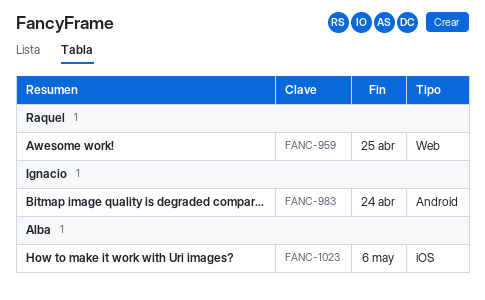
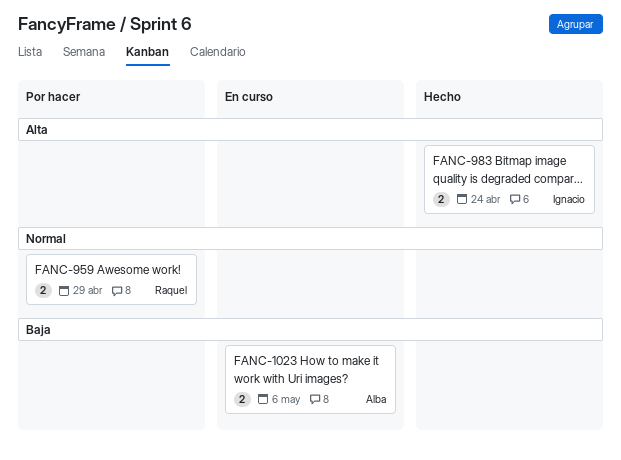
FANC-959, due: Apr 25 -> Apr 29

